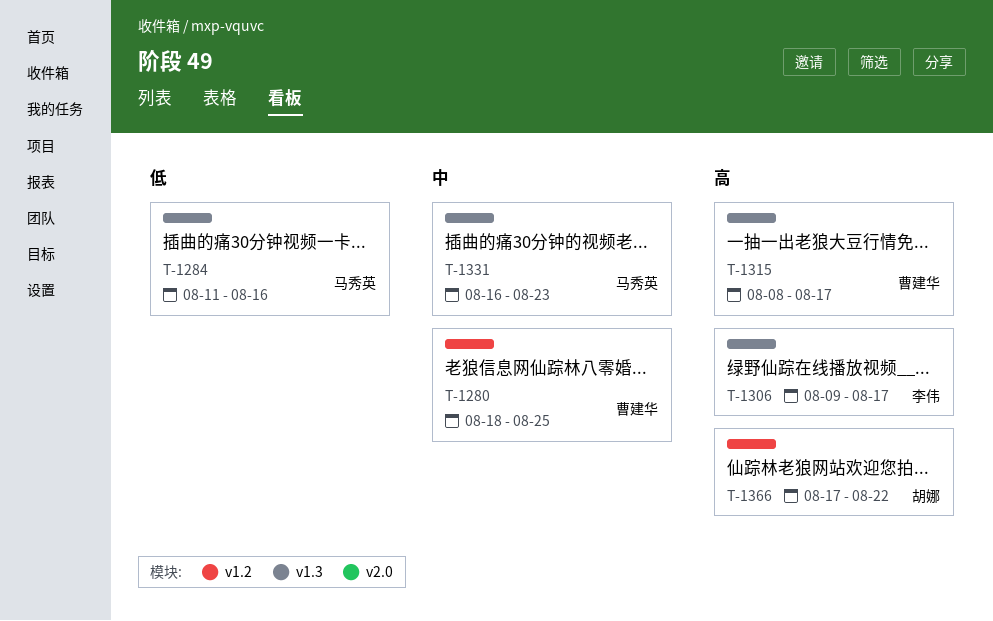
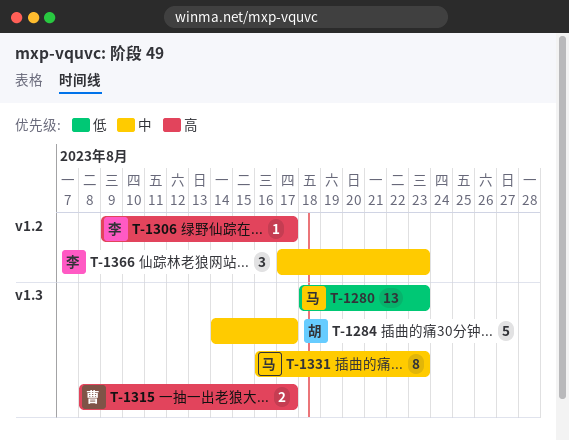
T-1280, owner: 曹建华 -> 马秀英
T-1280, priority: 中 -> 低
T-1280, label: v1.2 -> v1.3
T-1280, due: Aug 25 -> Aug 23
T-1284, owner: 马秀英 -> 胡娜
T-1284, priority: 低 -> 中
T-1284, start: Aug 11 -> Aug 14
T-1284, due: Aug 16 -> Aug 17
T-1306, label: v1.3 -> v1.2
T-1366, owner: 胡娜 -> 李伟
T-1366, priority: 高 -> 中
T-1366, due: Aug 22 -> Aug 23

